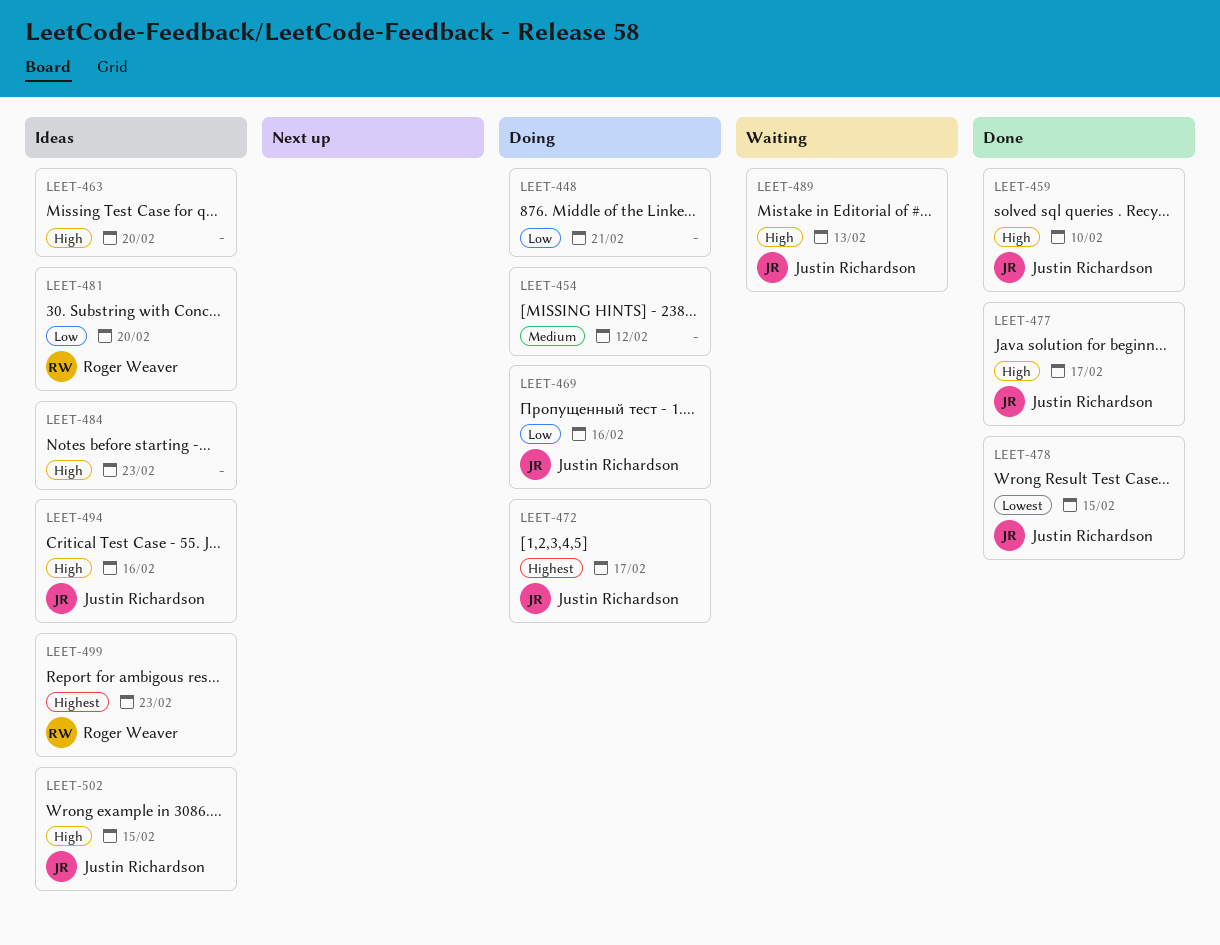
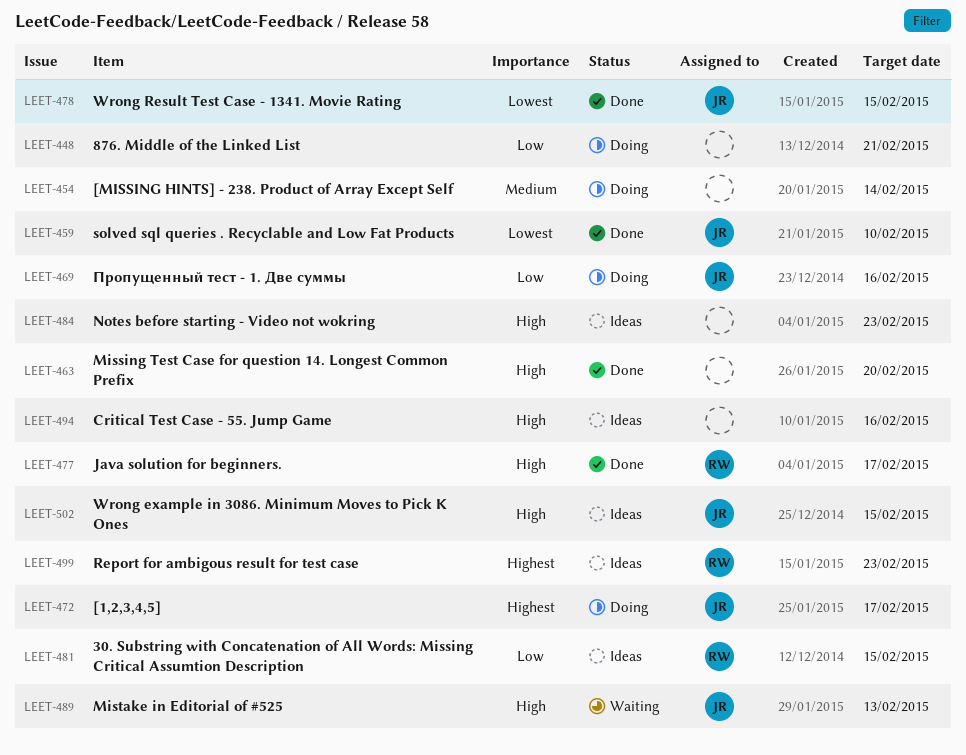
LEET-454, due: Feb 12 -> Feb 14
LEET-459, priority: High -> Lowest
LEET-463, status: Ideas -> Done
LEET-477, owner: Justin Richardson -> Roger Weaver
LEET-481, due: Feb 20 -> Feb 15
LEET-494, owner: Justin Richardson -> none

